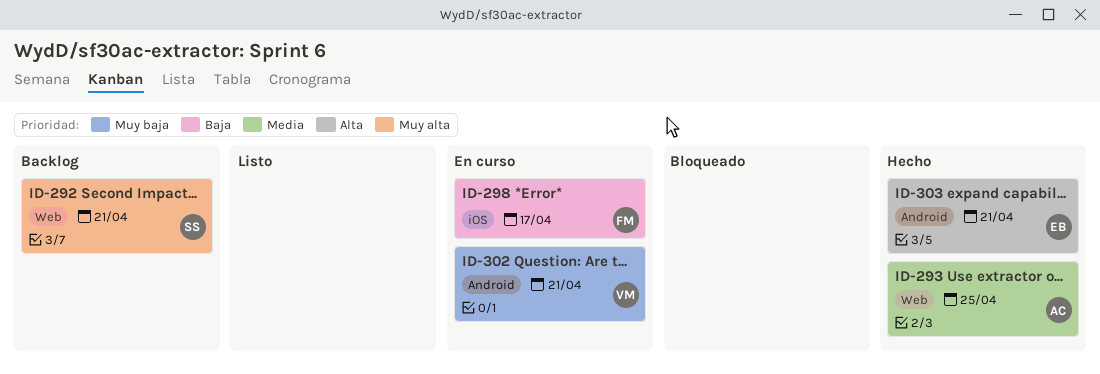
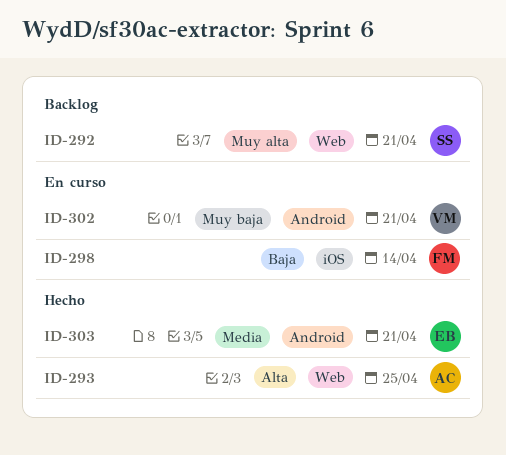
ID-293, priority: Media -> Alta
ID-298, due: Apr 17 -> Apr 14
ID-303, priority: Alta -> Media

